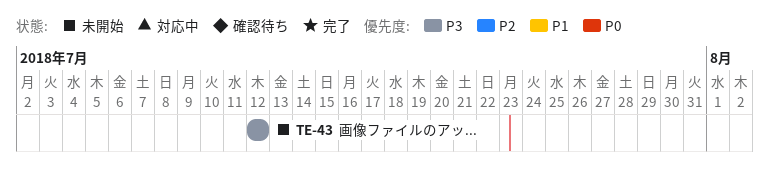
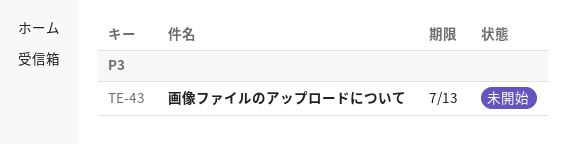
TE-43, due: Jul 12 -> Jul 13

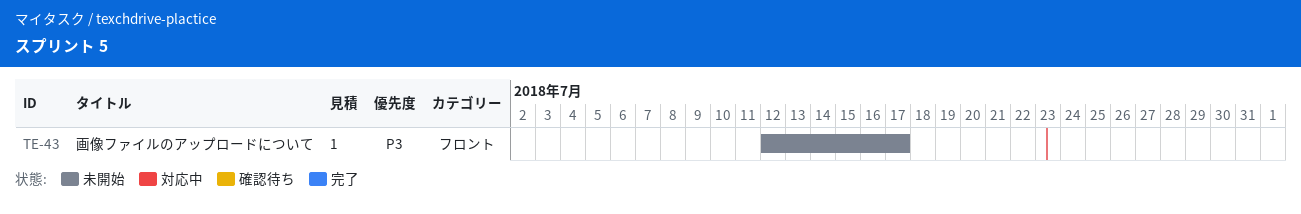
TE-43, due: Jul 13 -> Jul 17

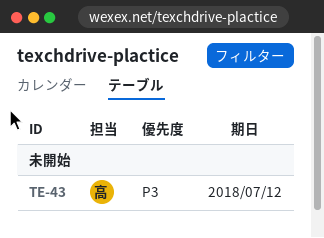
TE-43, due: Jul 17 -> Jul 12

